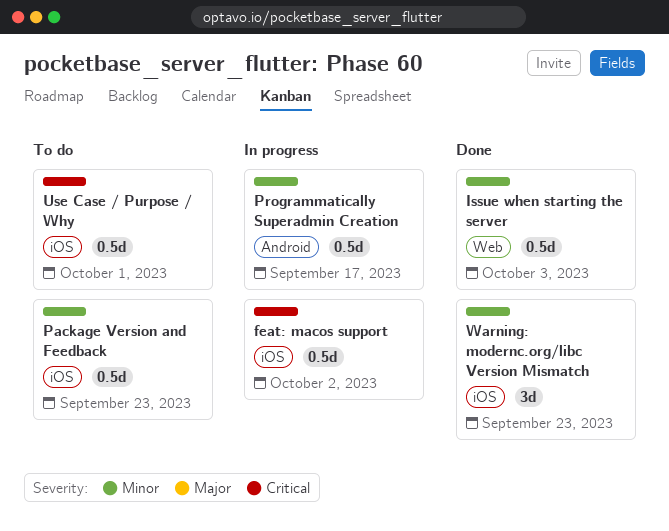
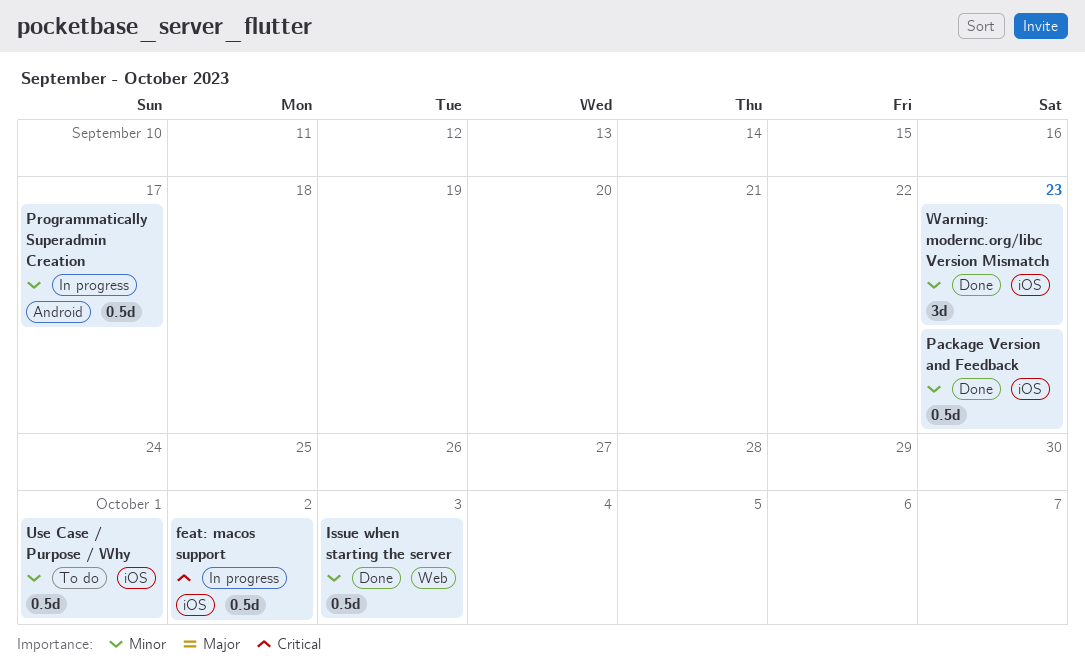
Package Version and Feedback, status: To do -> Done
Use Case / Purpose / Why, priority: Critical -> Minor

